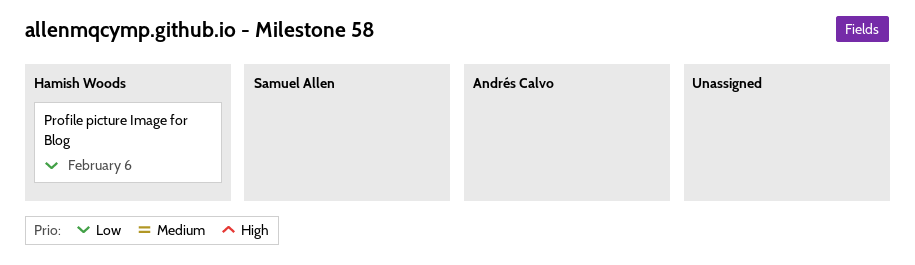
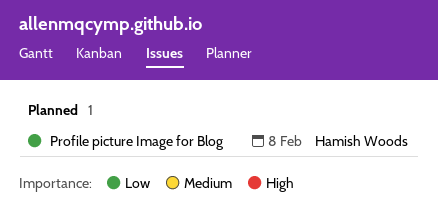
Profile picture Image for Blog, due: Feb 6 -> Feb 8

